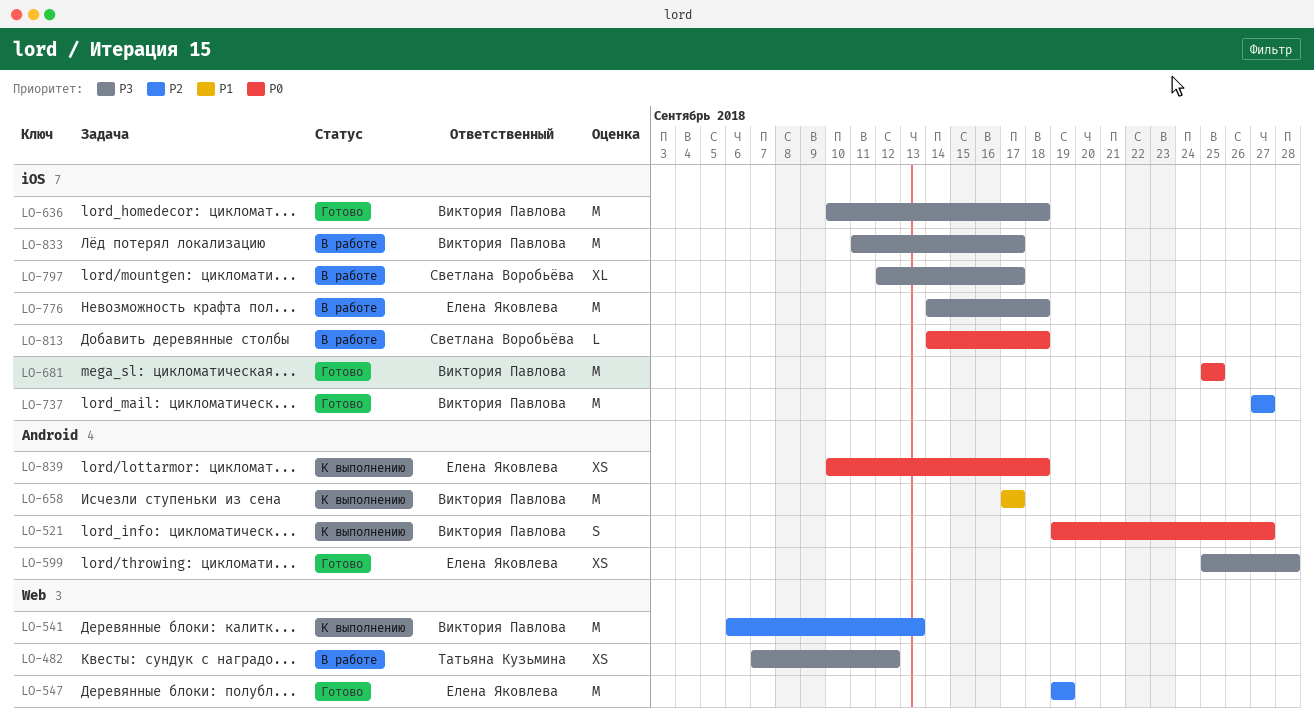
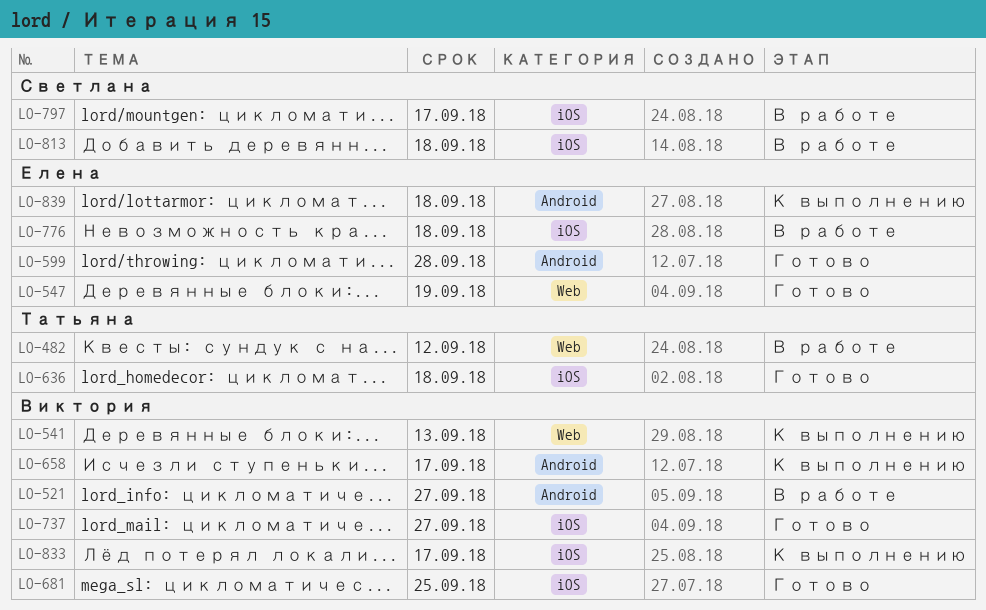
LO-521, status: К выполнению -> В работе
LO-636, owner: Виктория Павлова -> Татьяна Кузьмина
LO-833, status: В работе -> К выполнению

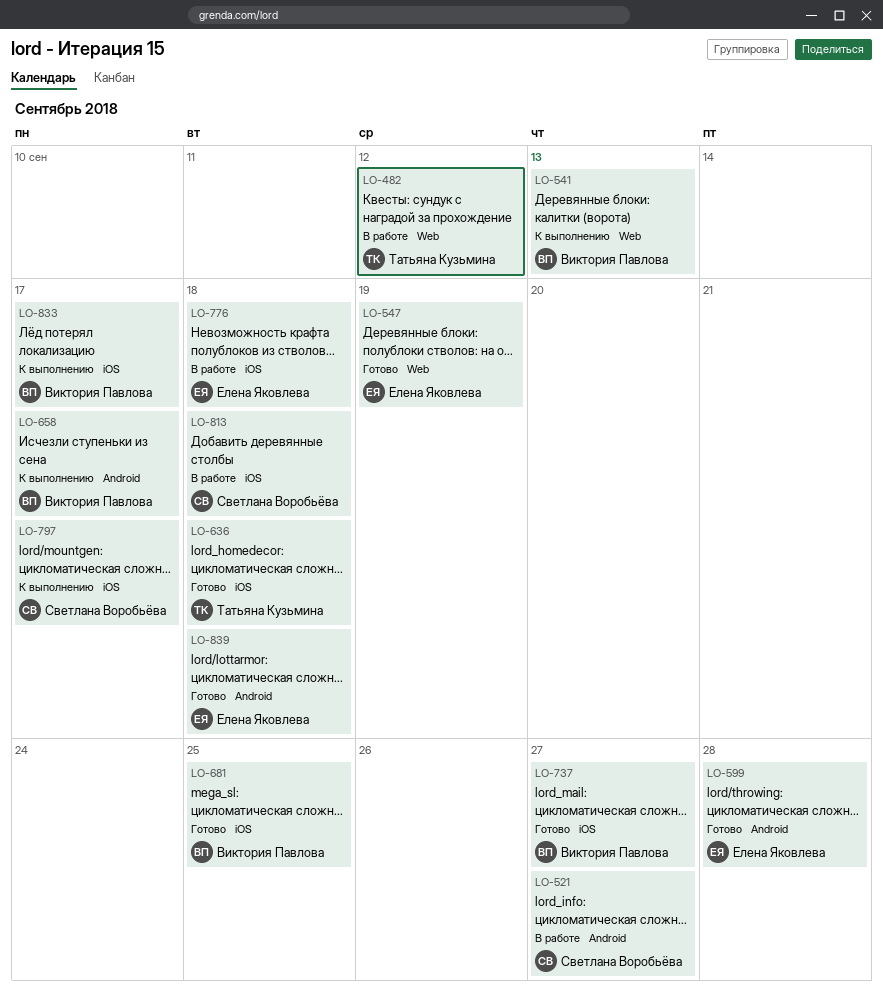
LO-521, owner: Виктория Павлова -> Светлана Воробьёва
LO-797, status: В работе -> К выполнению
LO-839, status: К выполнению -> Готово

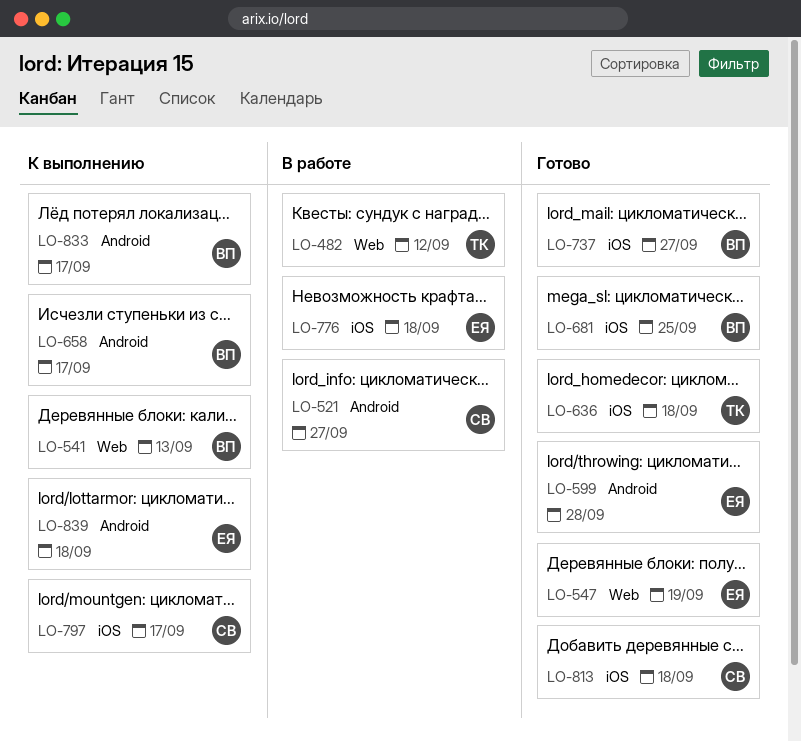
LO-813, status: В работе -> Готово
LO-833, label: iOS -> Android
LO-839, status: Готово -> К выполнению

